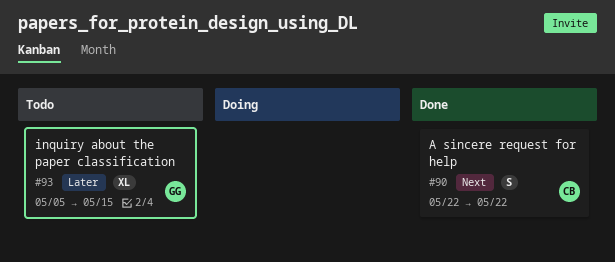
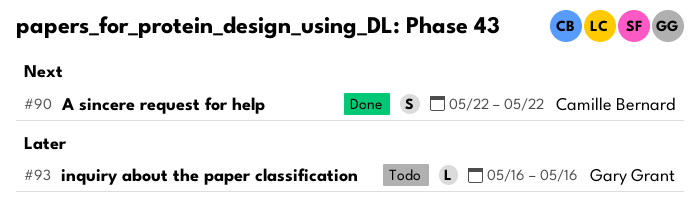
#93, estimate: XL -> L
#93, start: May 5 -> May 16
#93, due: May 15 -> May 16

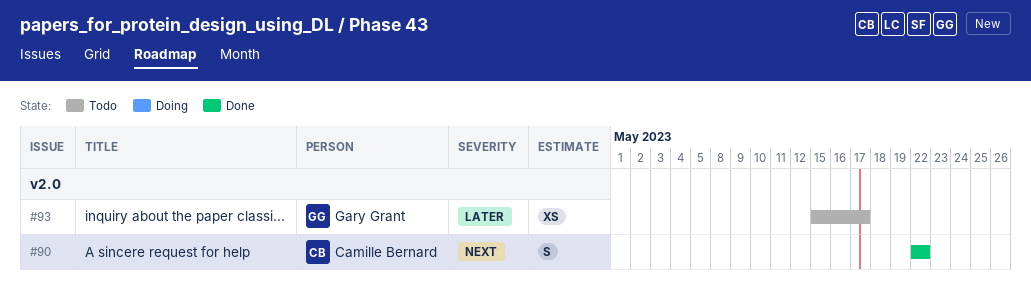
#93, estimate: L -> XS
#93, start: May 16 -> May 15
#93, due: May 16 -> May 17

